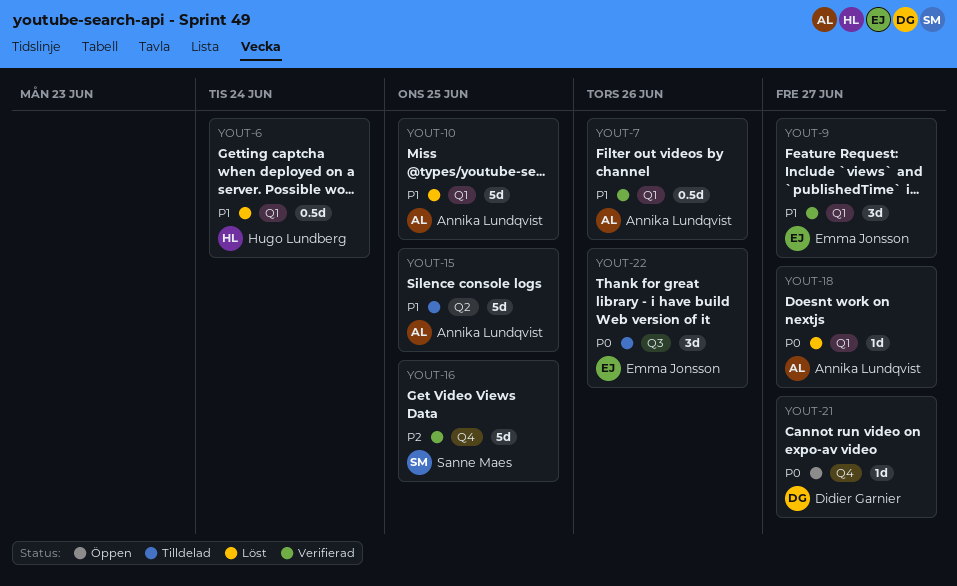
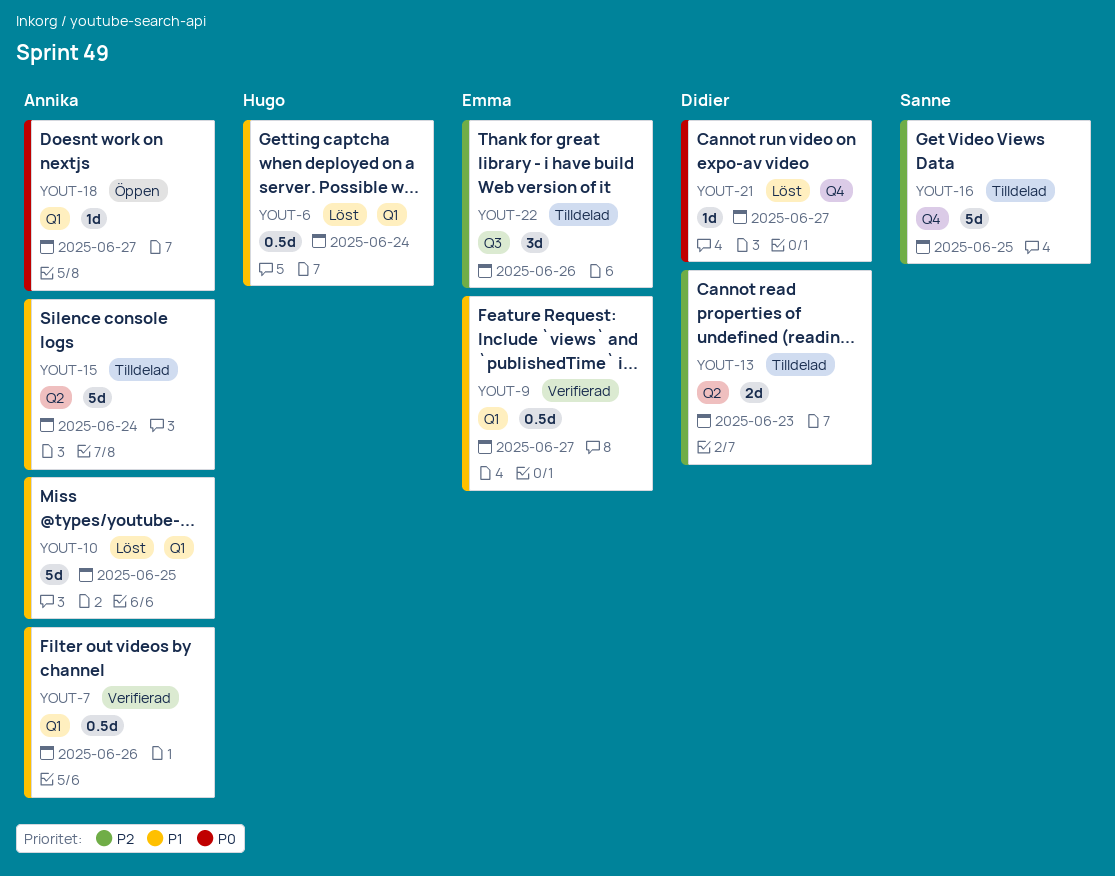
YOUT-9, estimate: 3d -> 0.5d
YOUT-13: none -> present
YOUT-15, due: Jun 25 -> Jun 24
YOUT-16, status: Verifierad -> Tilldelad
YOUT-18, status: Löst -> Öppen
YOUT-21, status: Öppen -> Löst
YOUT-22, priority: P0 -> P2

